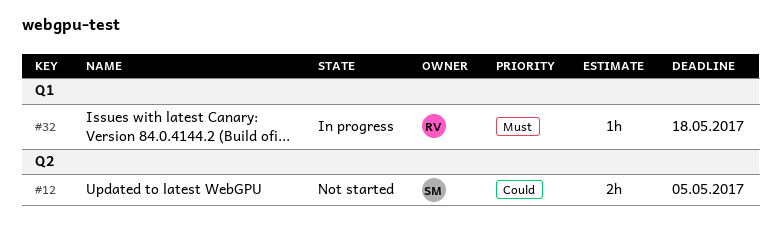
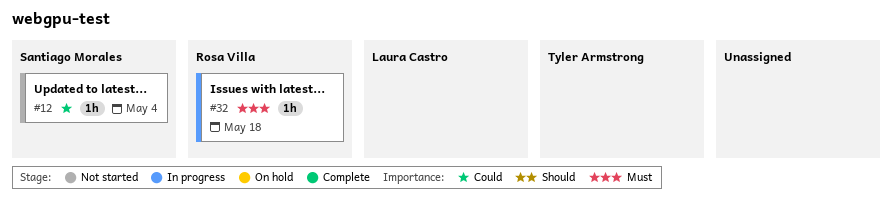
#12, estimate: 2h -> 1h
#12, due: May 5 -> May 4

